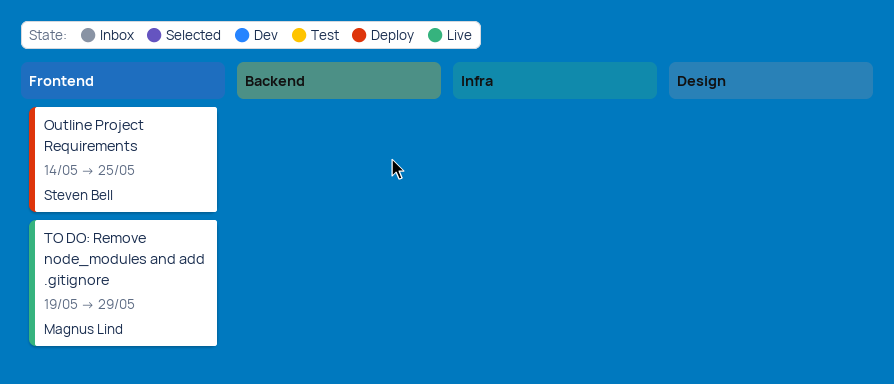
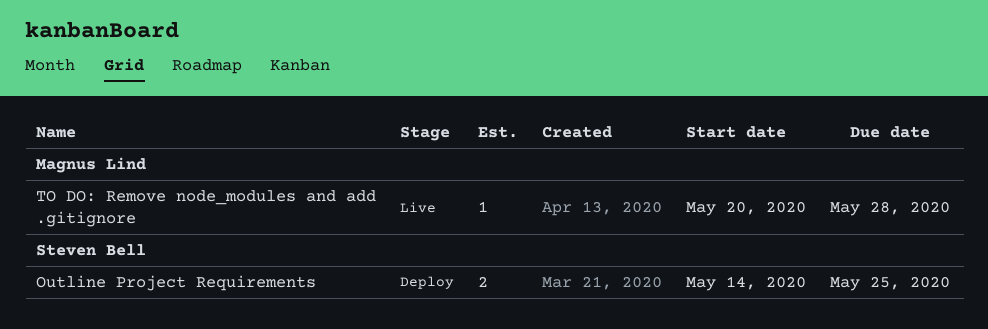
TO DO: Remove node_modules and add .gitignore, start: May 19 -> May 20
TO DO: Remove node_modules and add .gitignore, due: May 29 -> May 28

